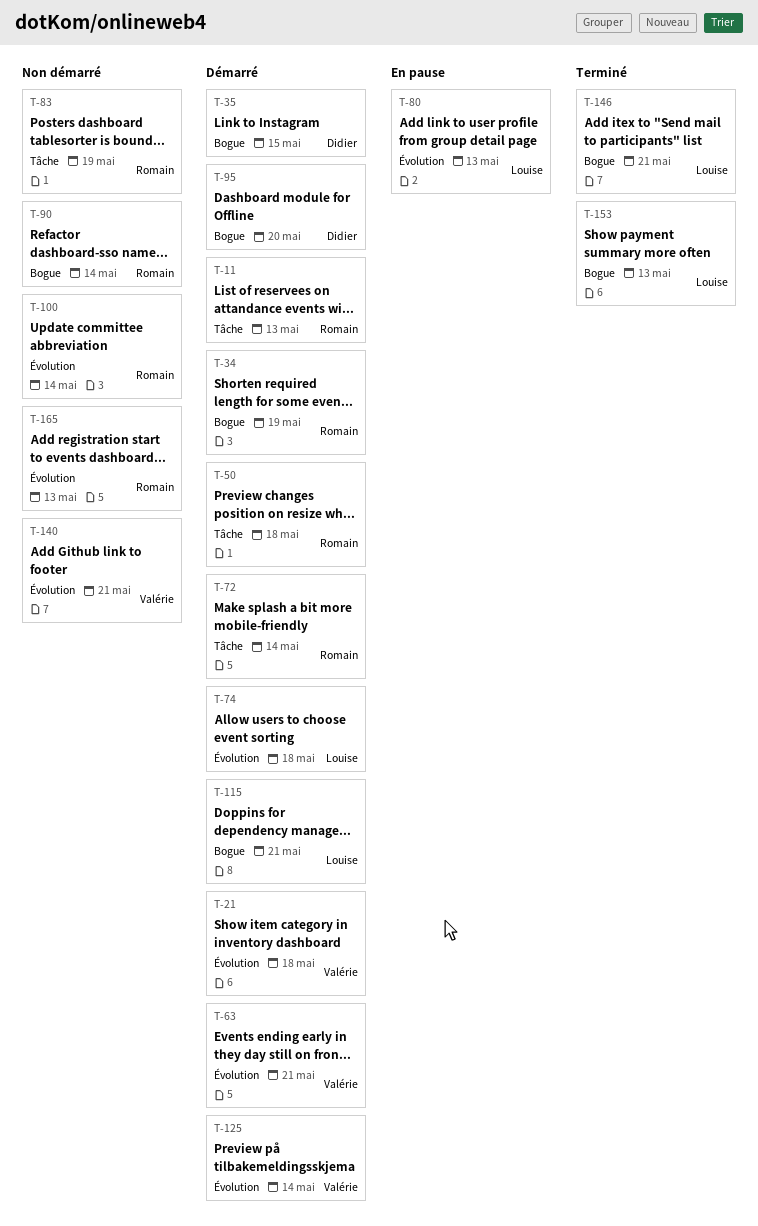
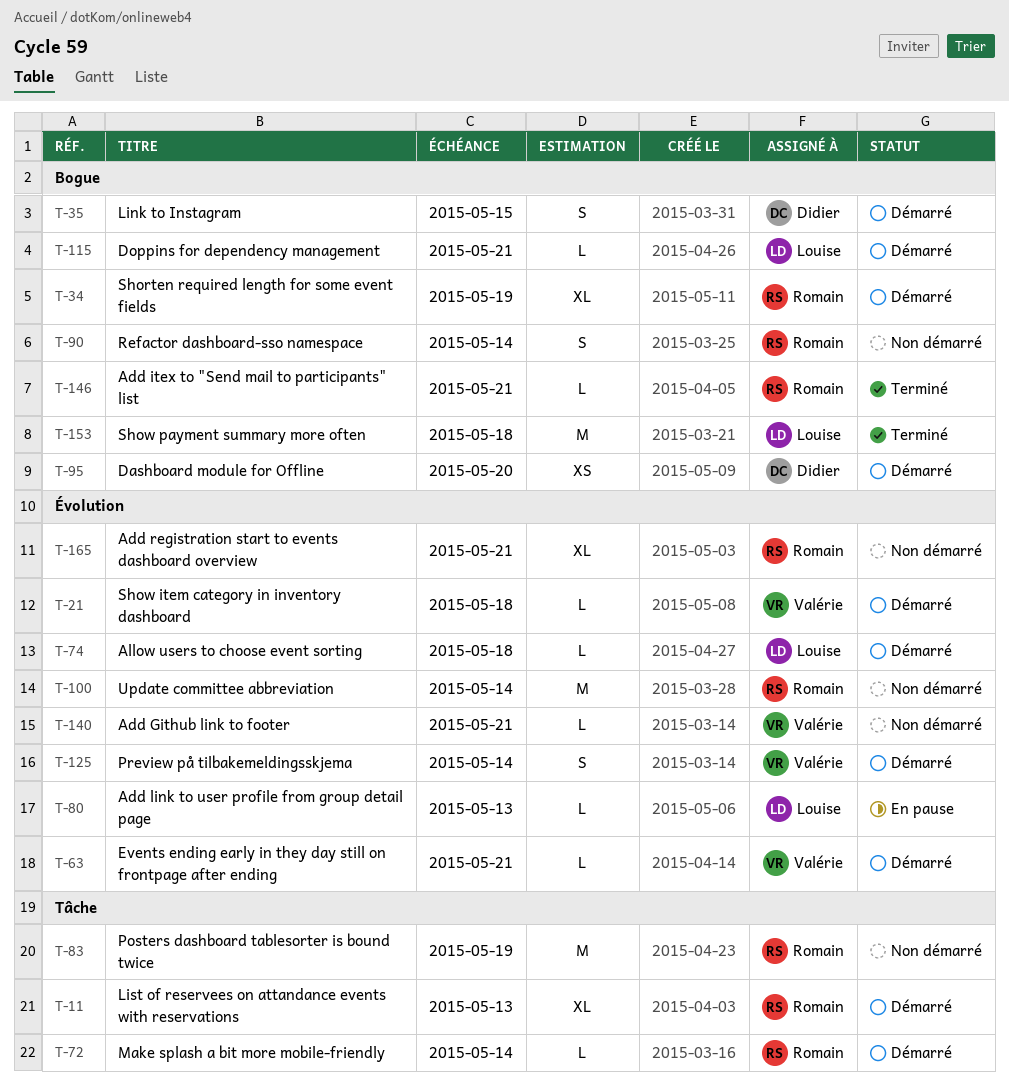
T-50: present -> none
T-146, owner: Louise -> Romain
T-153, due: May 13 -> May 18
T-165, due: May 13 -> May 21

